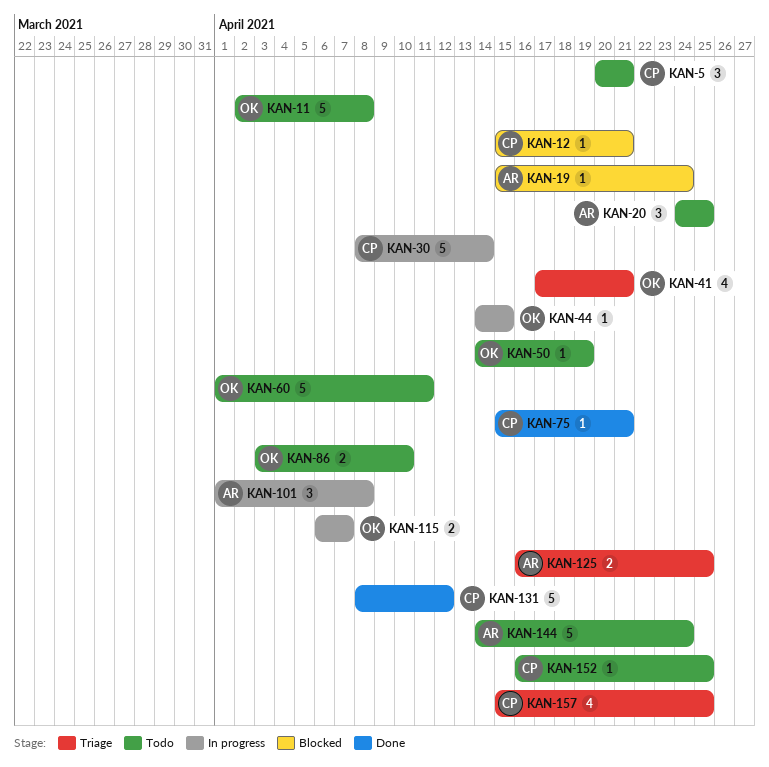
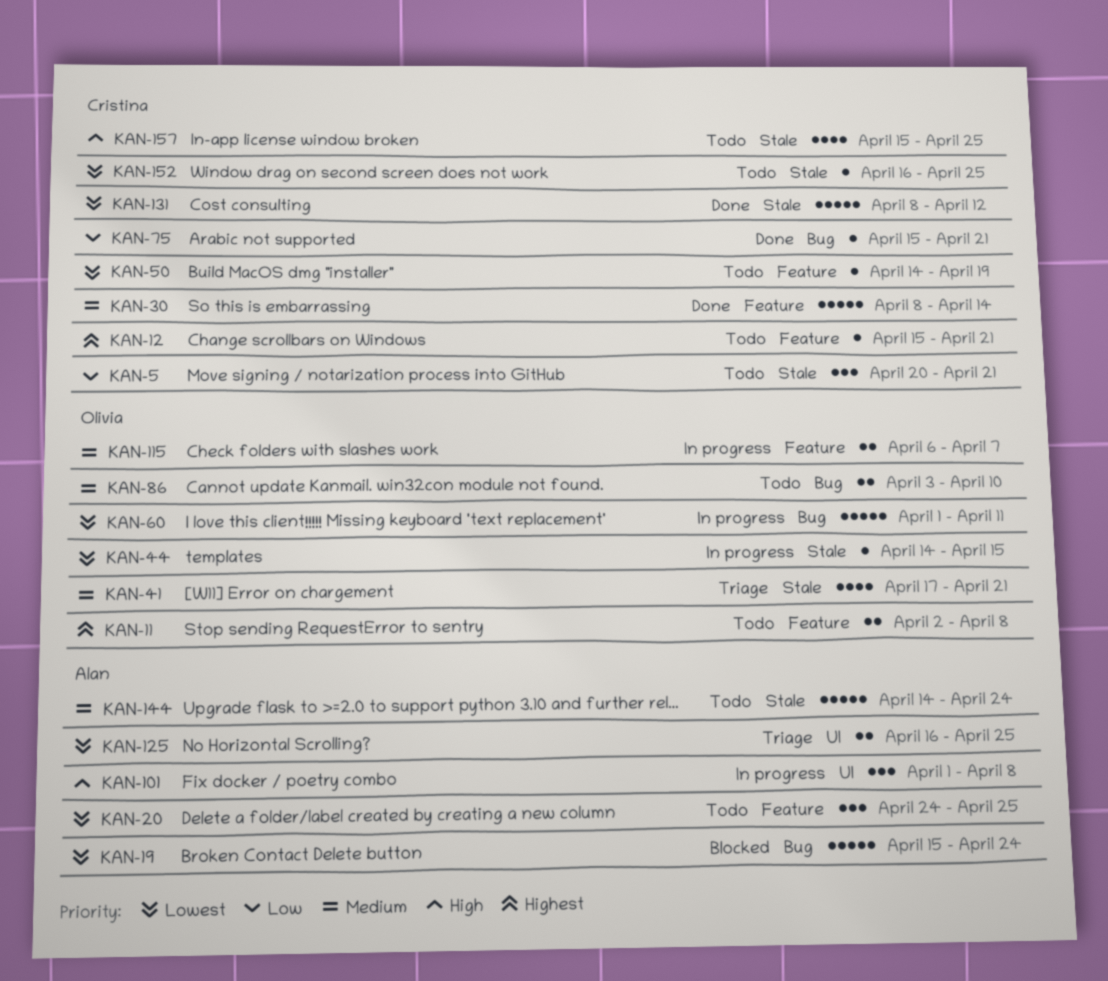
KAN-11, estimate: 5 -> 2
KAN-12, status: Blocked -> Todo
KAN-19, estimate: 1 -> 5
KAN-30, status: In progress -> Done
KAN-50, owner: Olivia -> Cristina
KAN-60, status: Todo -> In progress
KAN-157, status: Triage -> Todo

